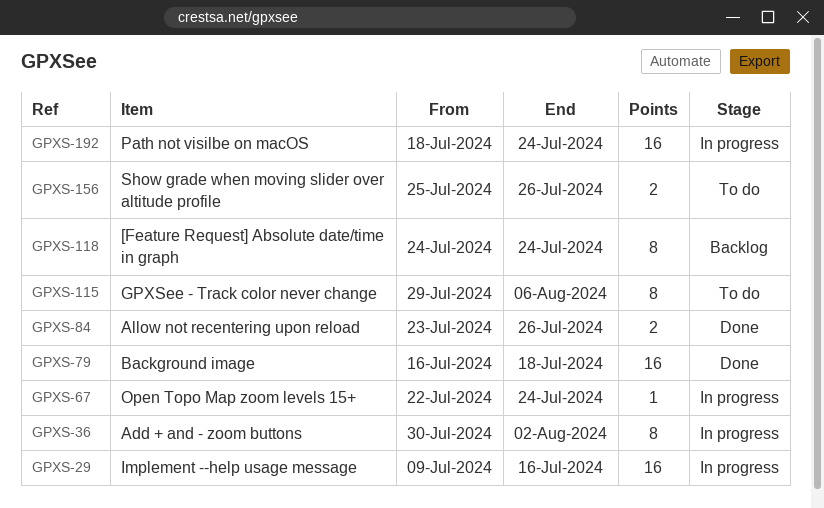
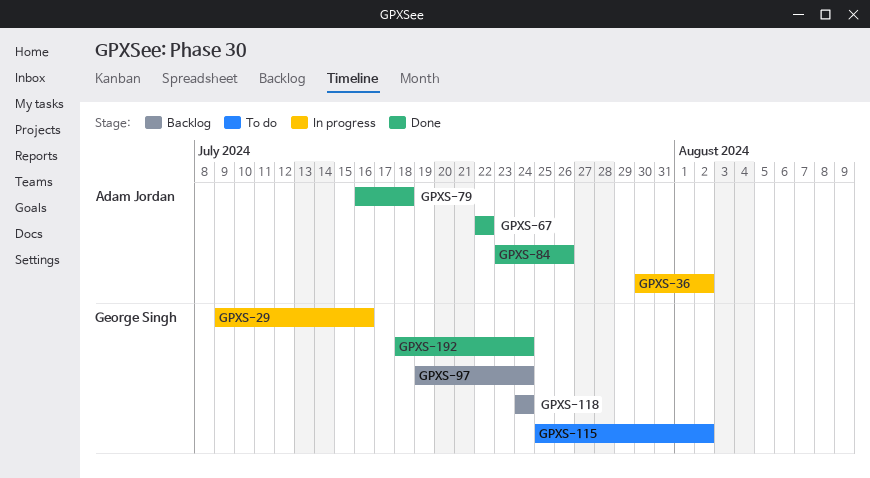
GPXS-67, status: In progress -> Done
GPXS-67, due: Jul 24 -> Jul 22
GPXS-97: none -> present
GPXS-115, start: Jul 29 -> Jul 25
GPXS-115, due: Aug 6 -> Aug 2
GPXS-156: present -> none
GPXS-192, status: In progress -> Done

